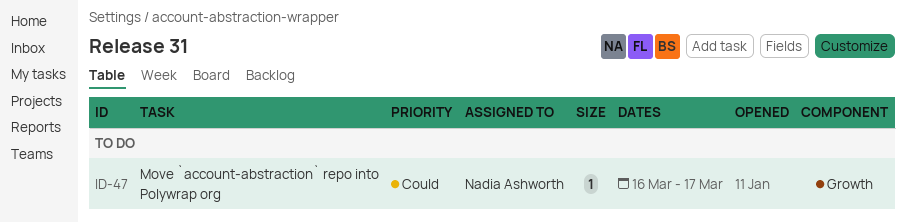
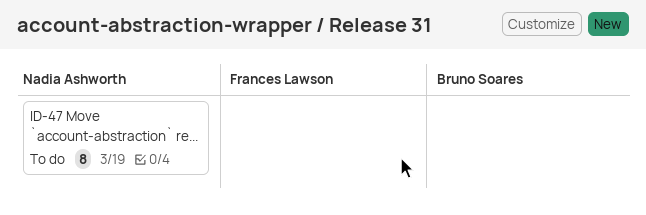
ID-47, estimate: 1 -> 8
ID-47, due: Mar 17 -> Mar 19

